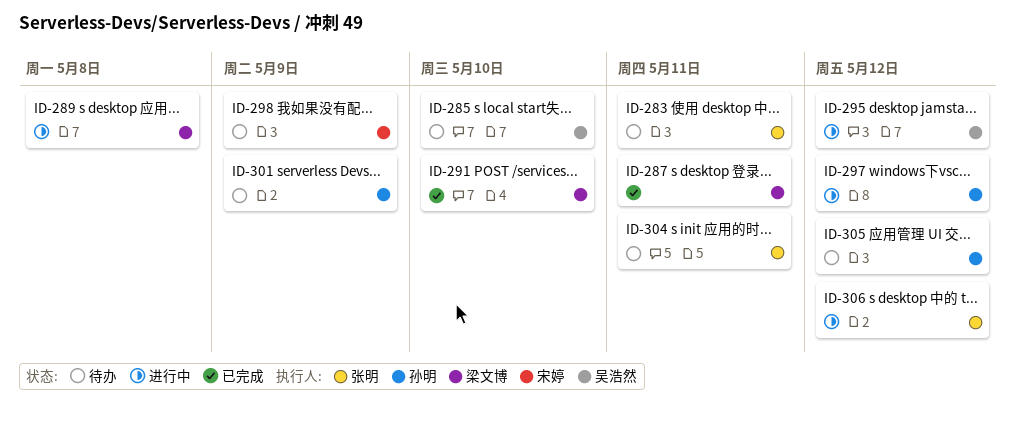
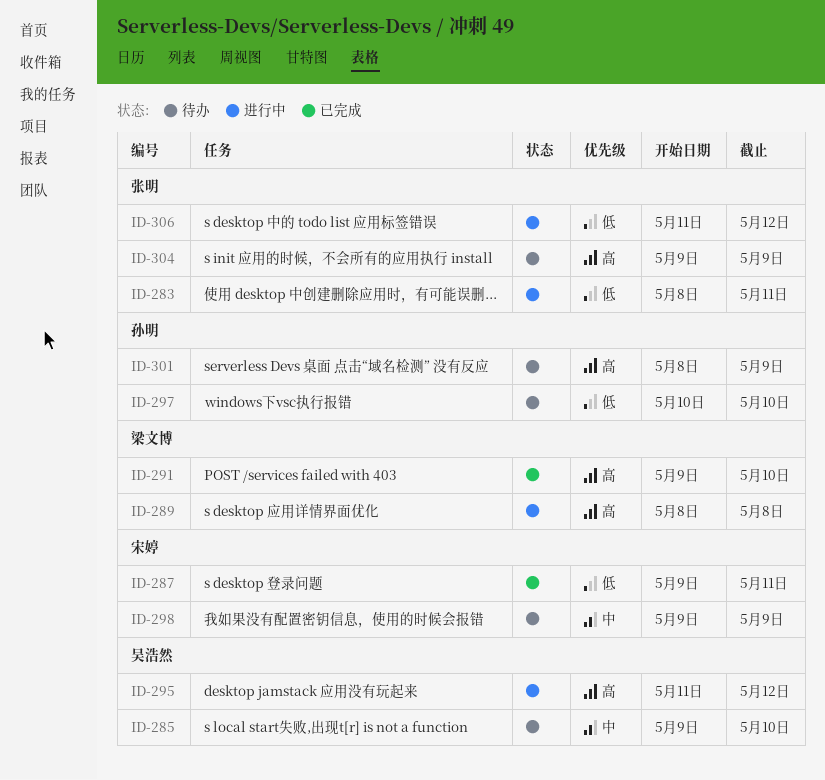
ID-283, status: 待办 -> 进行中
ID-287, owner: 梁文博 -> 宋婷
ID-297, status: 进行中 -> 待办
ID-297, due: May 12 -> May 10
ID-304, due: May 11 -> May 9
ID-305: present -> none

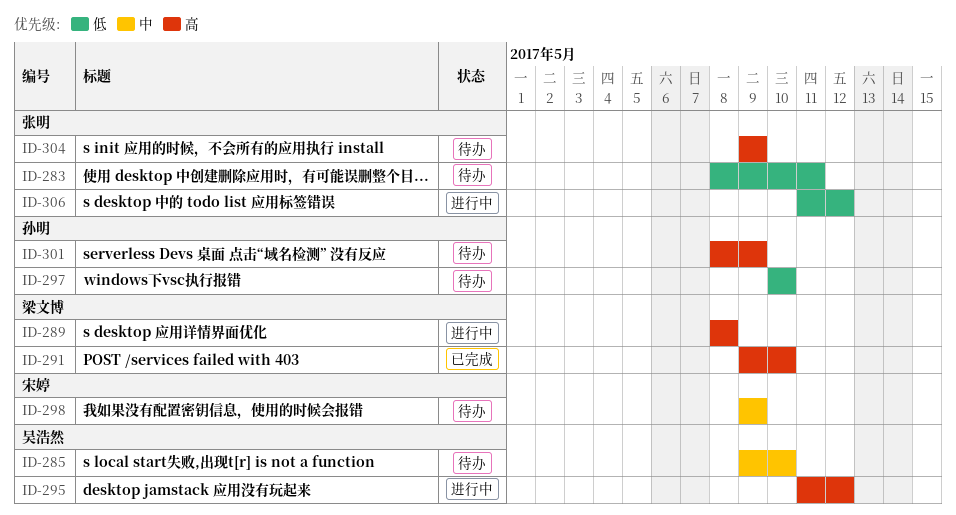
ID-283, status: 进行中 -> 待办
ID-287: present -> none

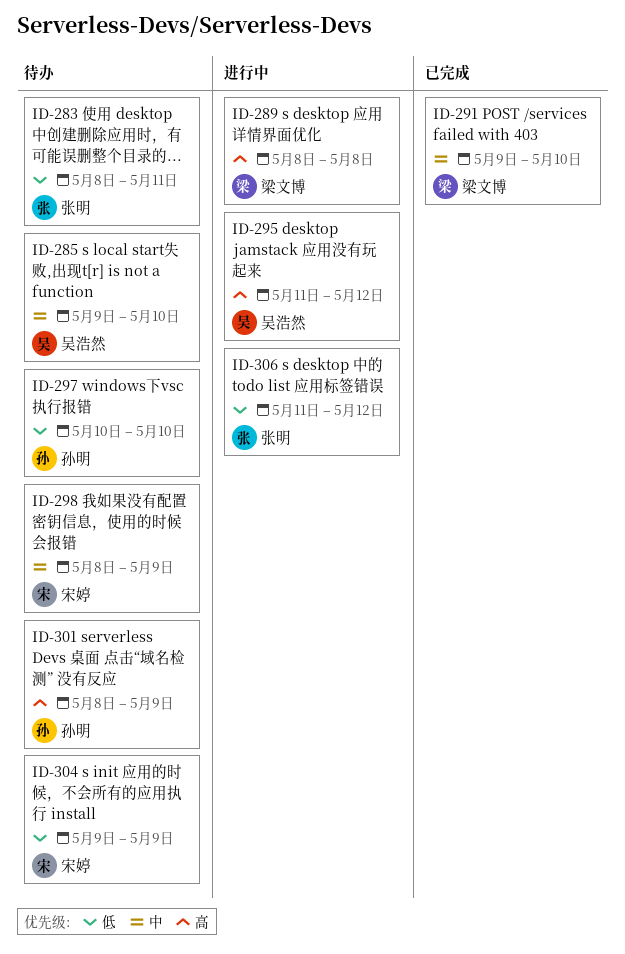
ID-291, priority: 高 -> 中
ID-298, start: May 9 -> May 8
ID-304, owner: 张明 -> 宋婷
ID-304, priority: 高 -> 低

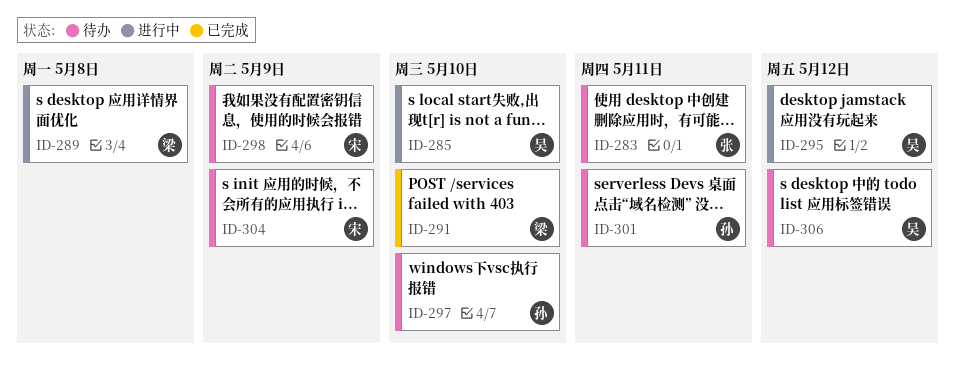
ID-285, status: 待办 -> 进行中
ID-301, due: May 9 -> May 11
ID-306, status: 进行中 -> 待办
ID-306, owner: 张明 -> 吴浩然

